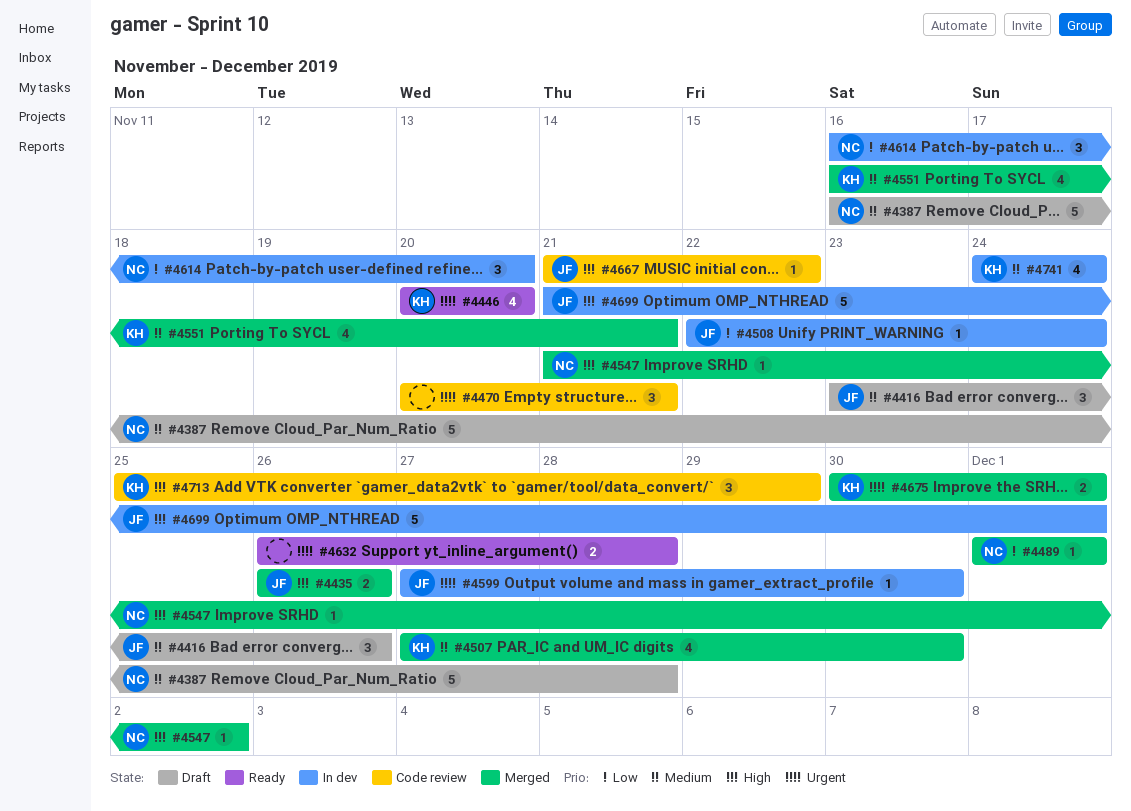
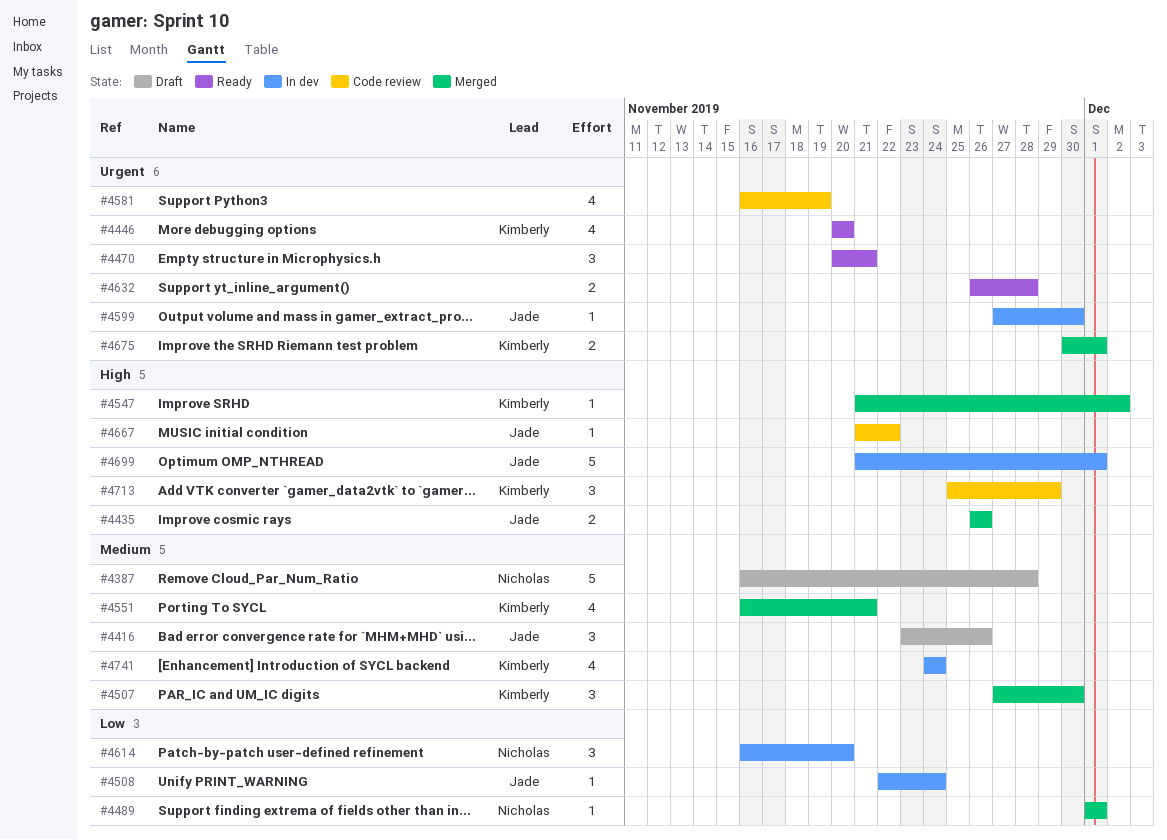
#4470, status: Code review -> Ready
#4507, estimate: 4 -> 3
#4547, owner: Nicholas -> Kimberly
#4581: none -> present

